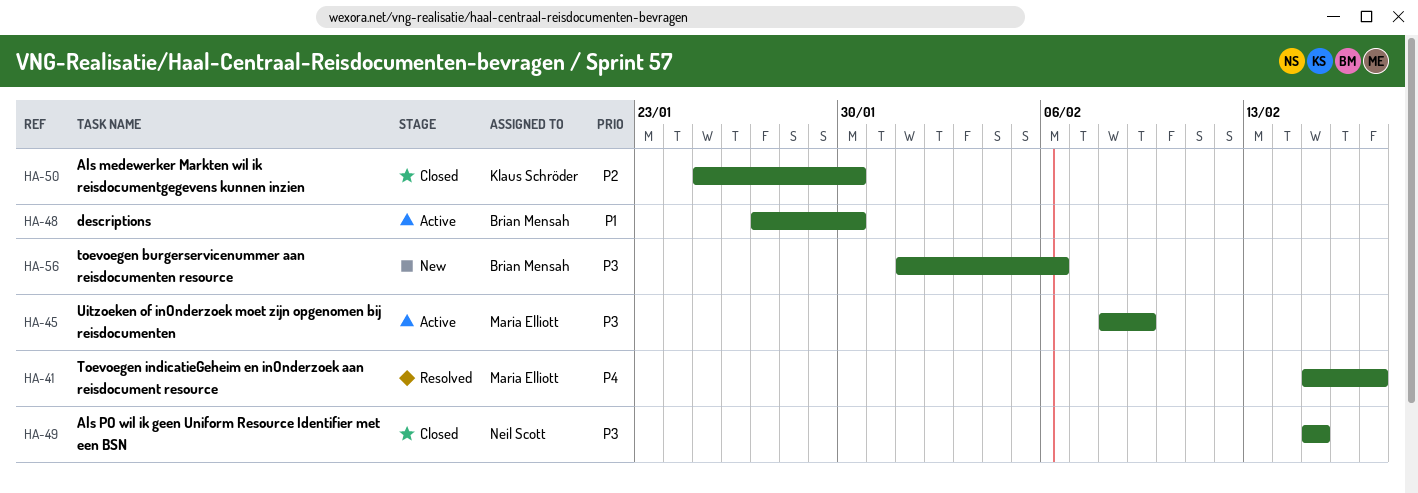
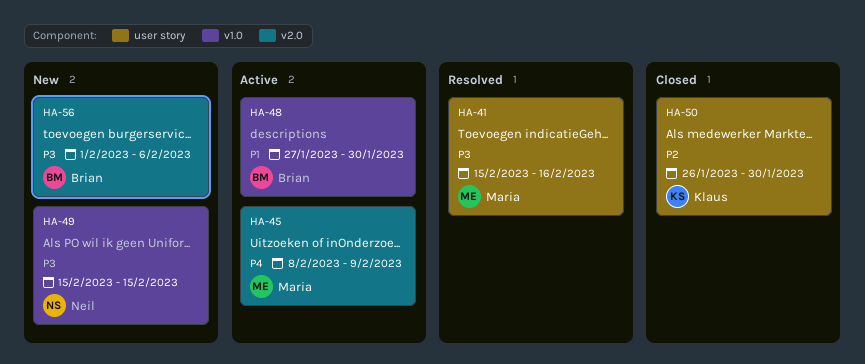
HA-41, priority: P4 -> P3
HA-41, due: Feb 17 -> Feb 16
HA-45, priority: P3 -> P4
HA-49, status: Closed -> New
HA-50, start: Jan 25 -> Jan 26

